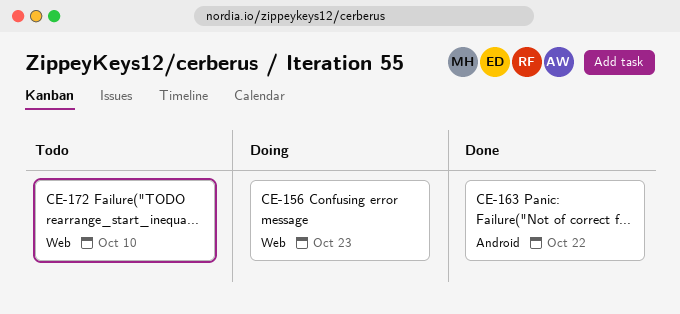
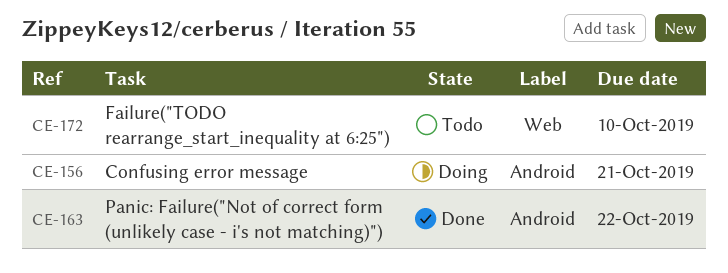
CE-156, label: Web -> Android
CE-156, due: Oct 23 -> Oct 21

